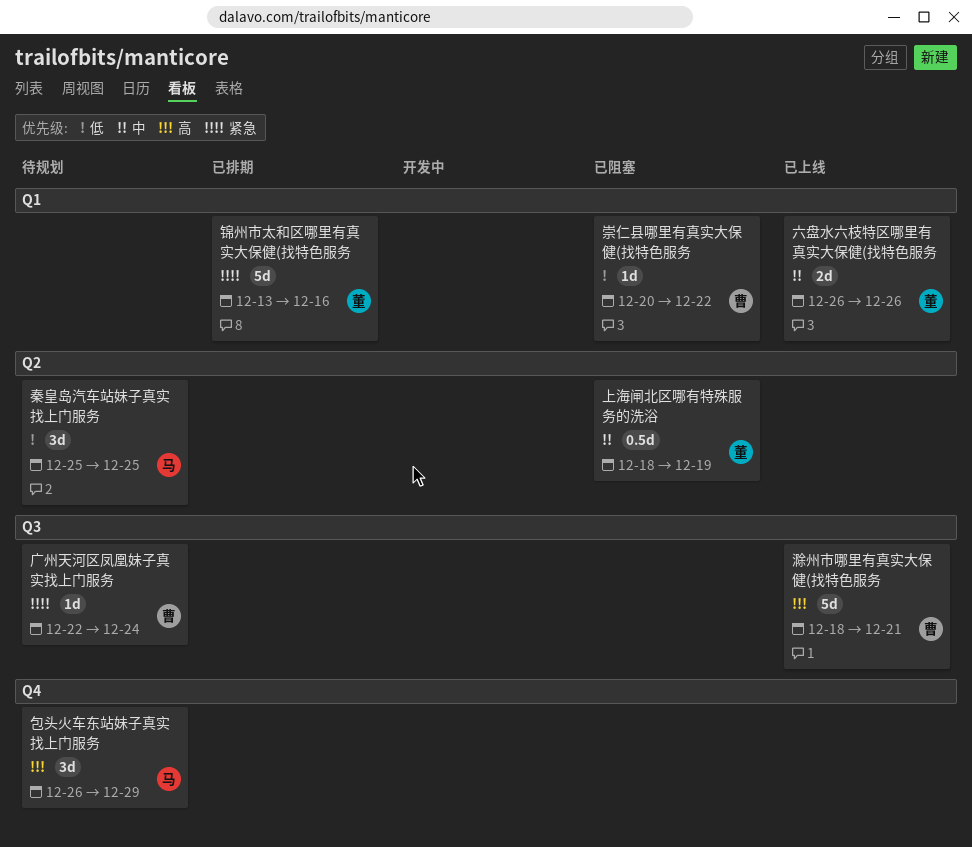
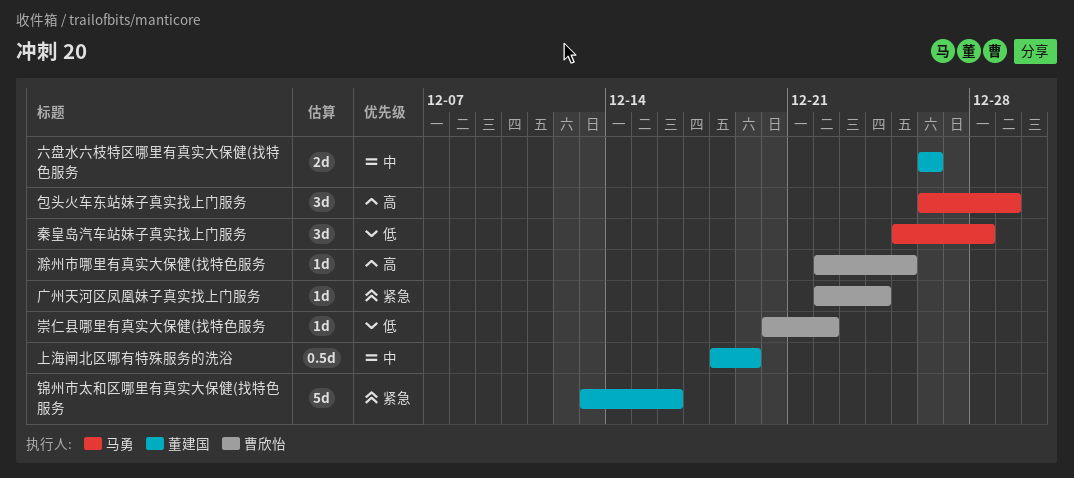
滁州市哪里有真实大保健(找特色服务, estimate: 5d -> 1d
滁州市哪里有真实大保健(找特色服务, start: Dec 18 -> Dec 22
滁州市哪里有真实大保健(找特色服务, due: Dec 21 -> Dec 25
秦皇岛汽车站妹子真实找上门服务, due: Dec 25 -> Dec 28

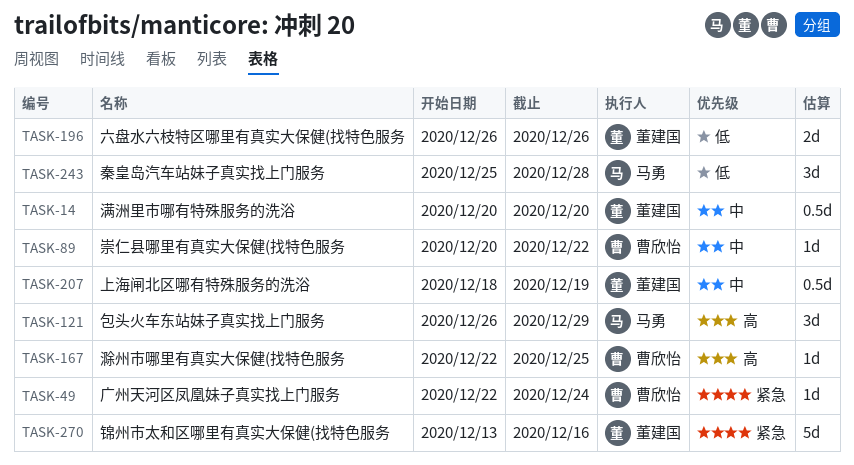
六盘水六枝特区哪里有真实大保健(找特色服务, priority: 中 -> 低
崇仁县哪里有真实大保健(找特色服务, priority: 低 -> 中
满洲里市哪有特殊服务的洗浴: none -> present

